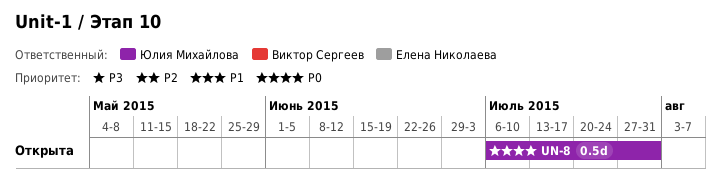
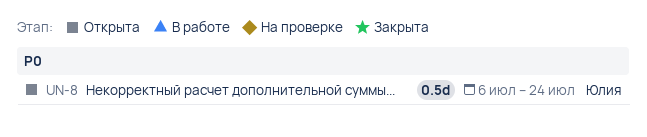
UN-8, due: Jul 31 -> Jul 24

